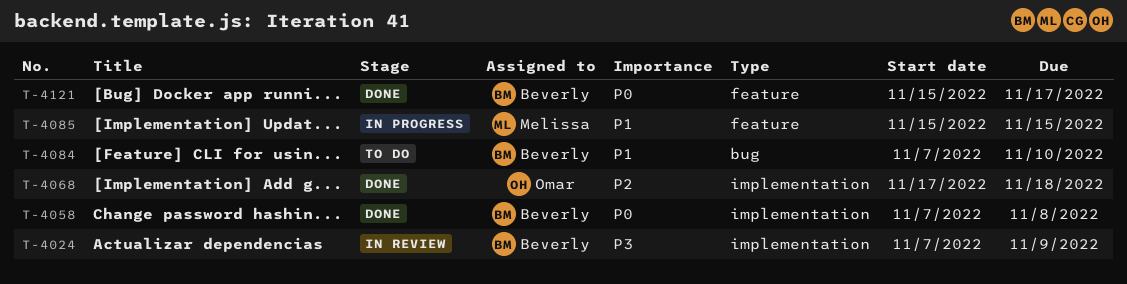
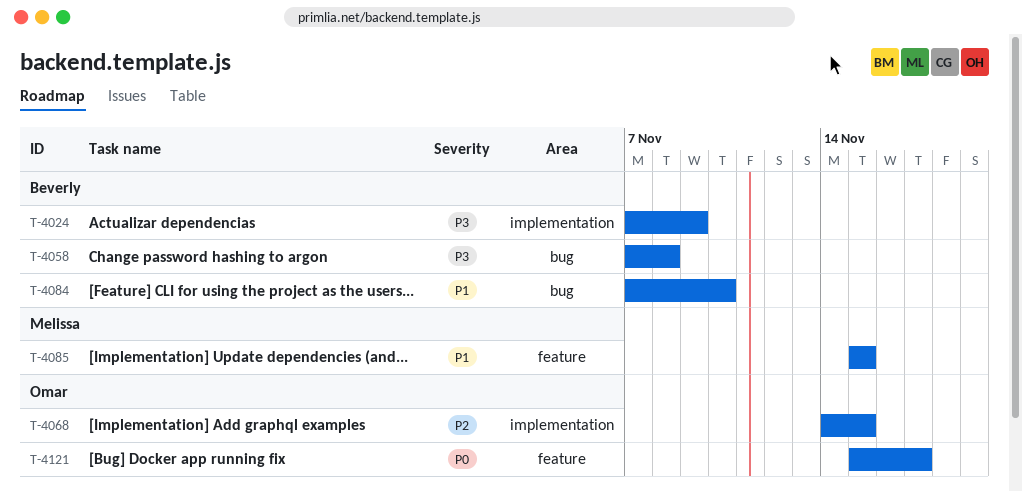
T-4058, priority: P0 -> P3
T-4058, label: implementation -> bug
T-4068, start: Nov 17 -> Nov 14
T-4068, due: Nov 18 -> Nov 15
T-4121, owner: Beverly -> Omar

